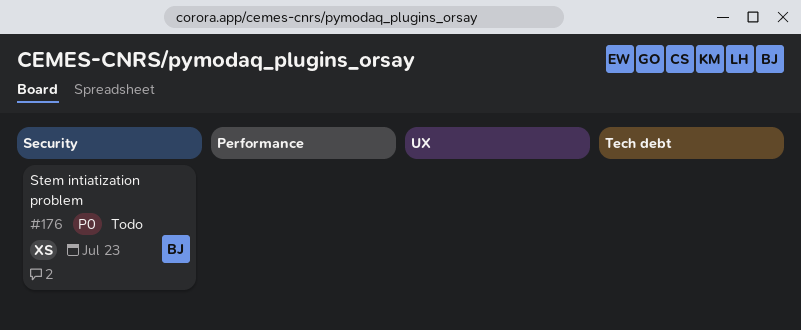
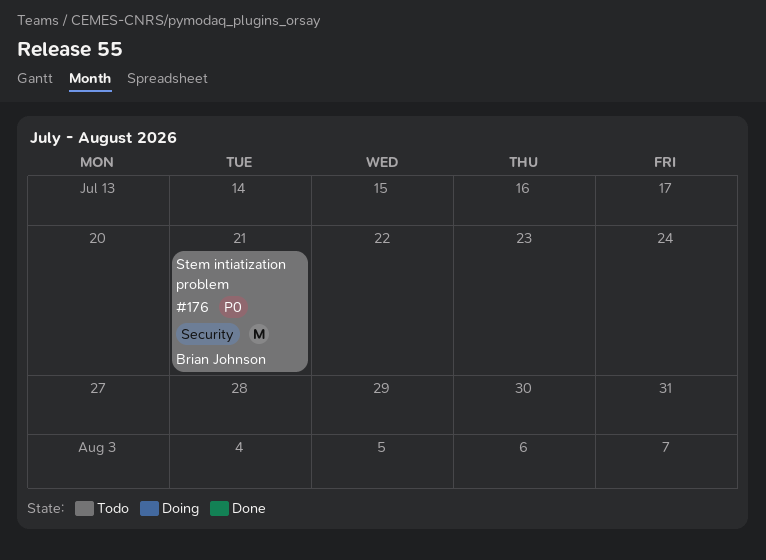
#176, estimate: XS -> M
#176, due: Jul 23 -> Jul 21

